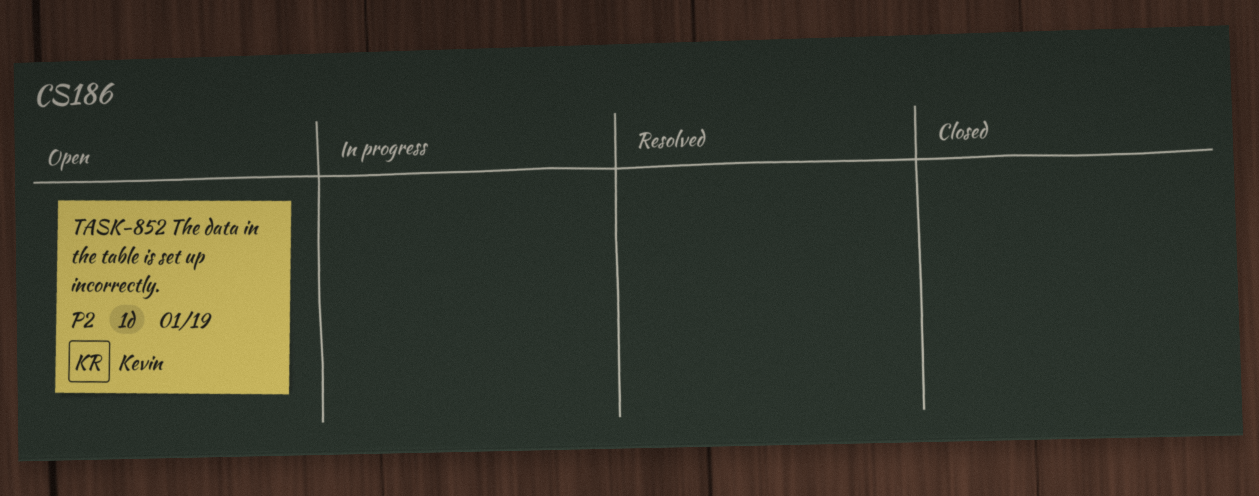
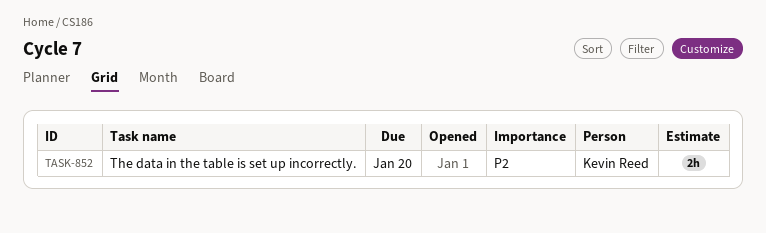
TASK-852, estimate: 1d -> 2h
TASK-852, due: Jan 19 -> Jan 20

